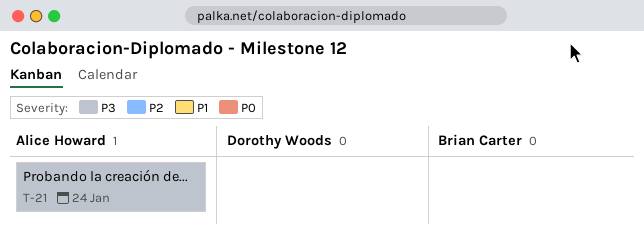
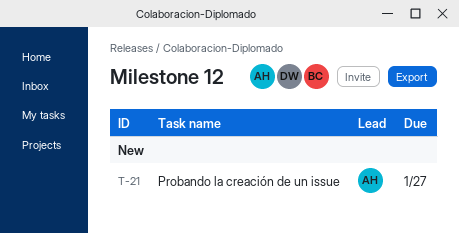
T-21, due: Jan 24 -> Jan 27

